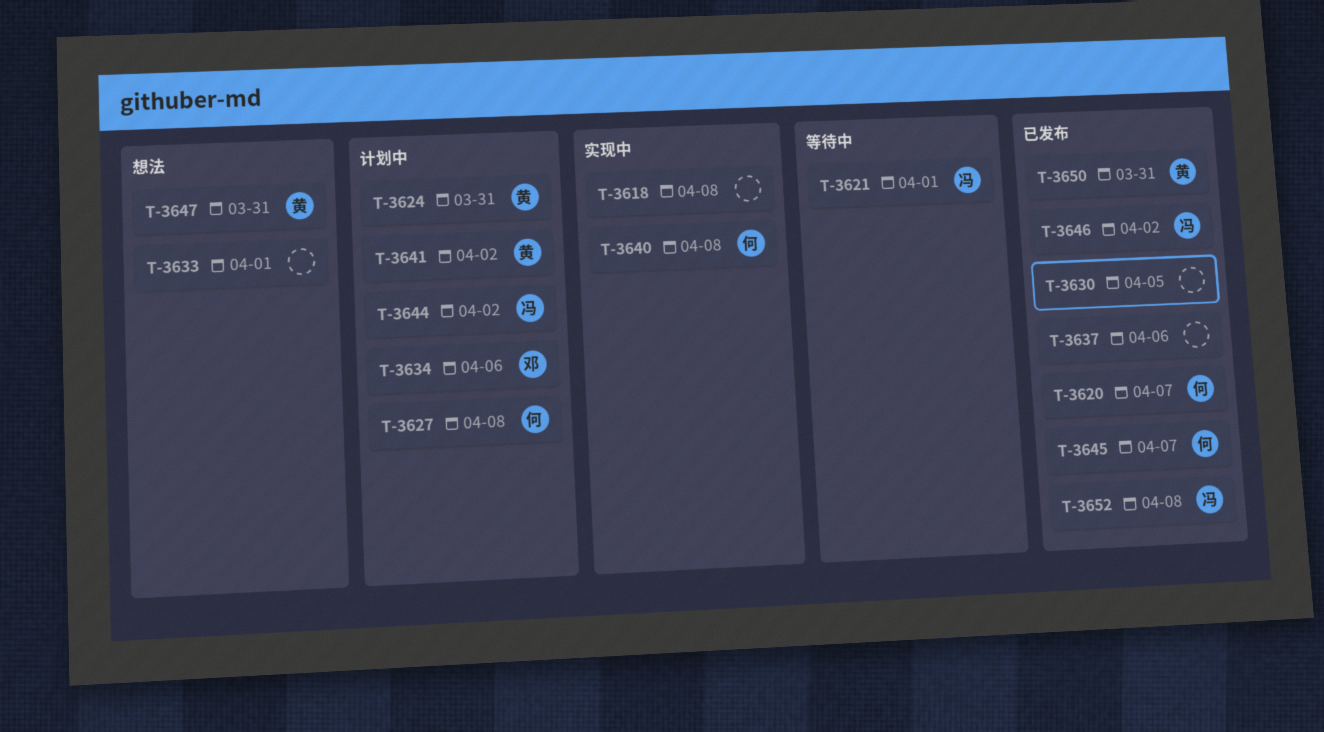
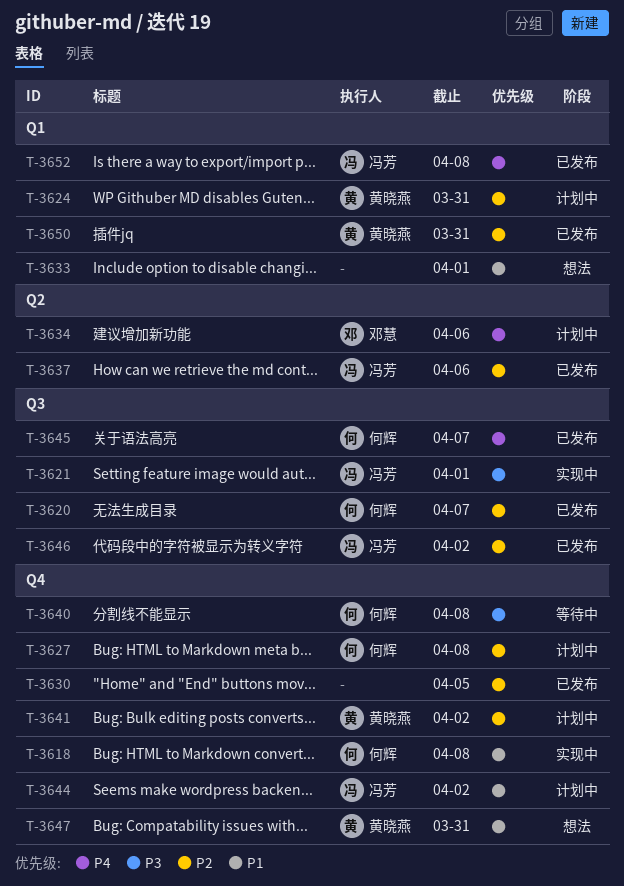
T-3618, owner: none -> 何辉
T-3621, status: 等待中 -> 实现中
T-3637, owner: none -> 冯芳
T-3640, status: 实现中 -> 等待中

